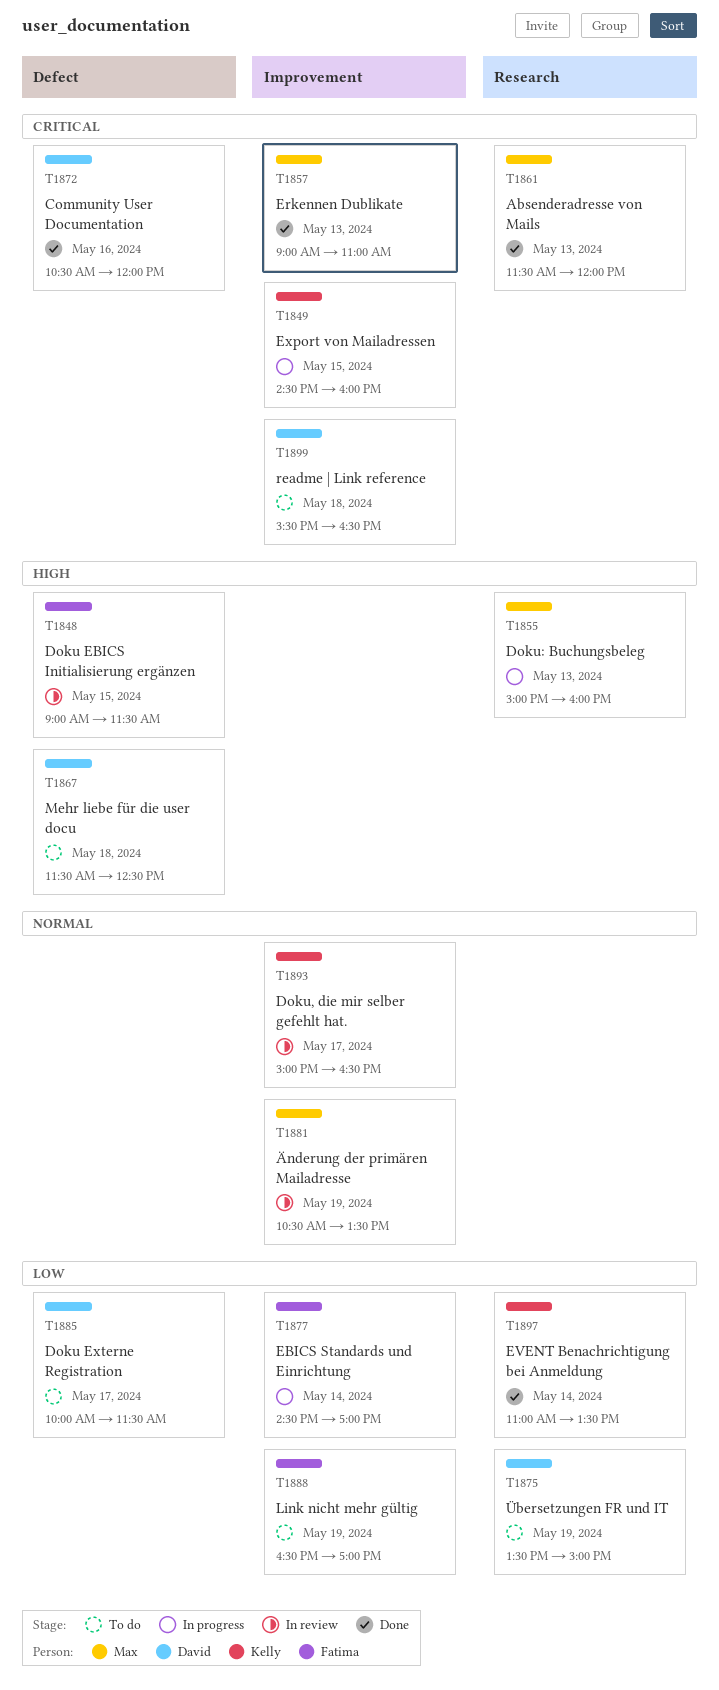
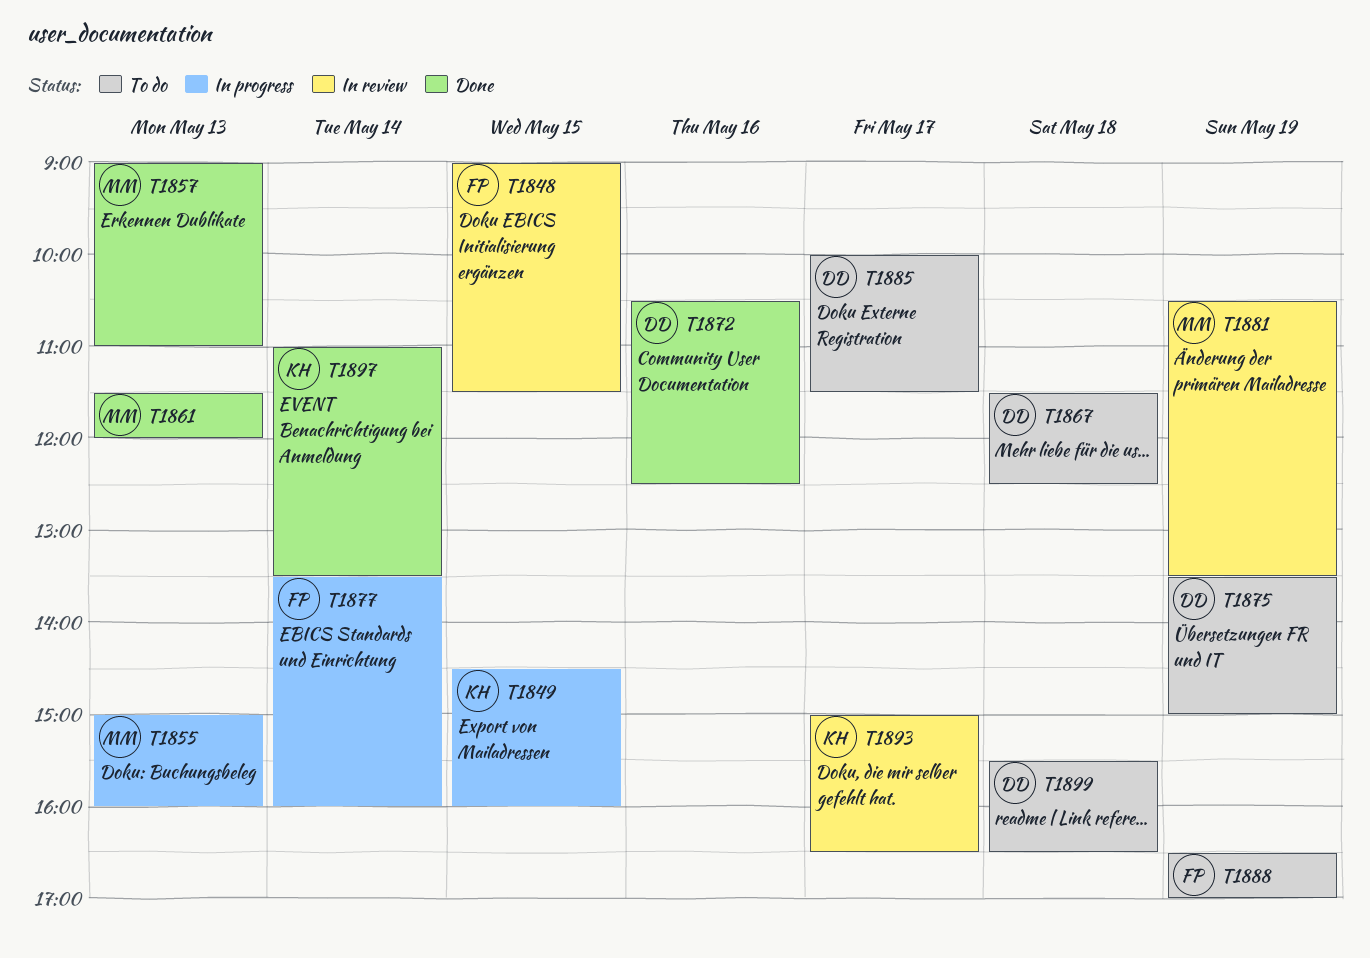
T1872, ends: 12:00 -> 12:30
T1877, begins: 14:30 -> 13:30
T1877, ends: 17:00 -> 16:00

